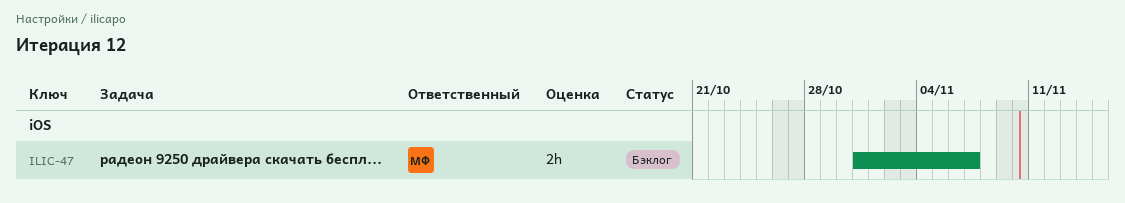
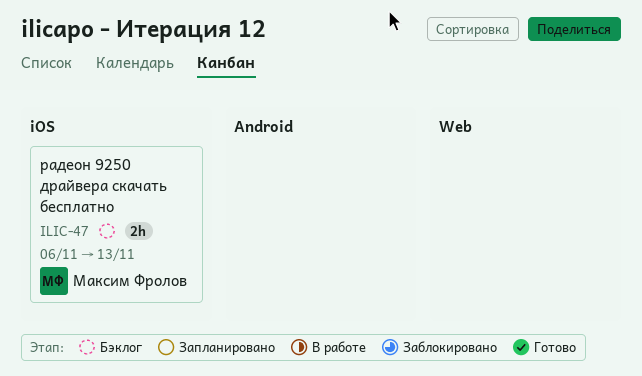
ILIC-47, start: Oct 31 -> Nov 6
ILIC-47, due: Nov 7 -> Nov 13

